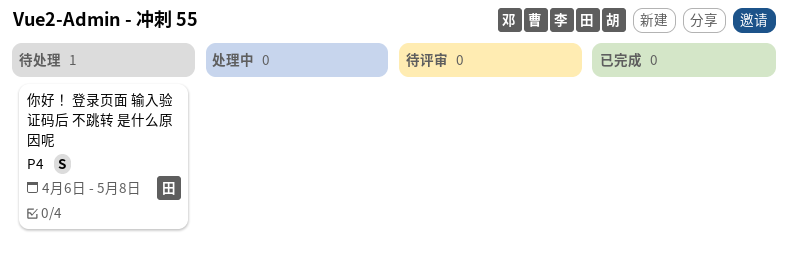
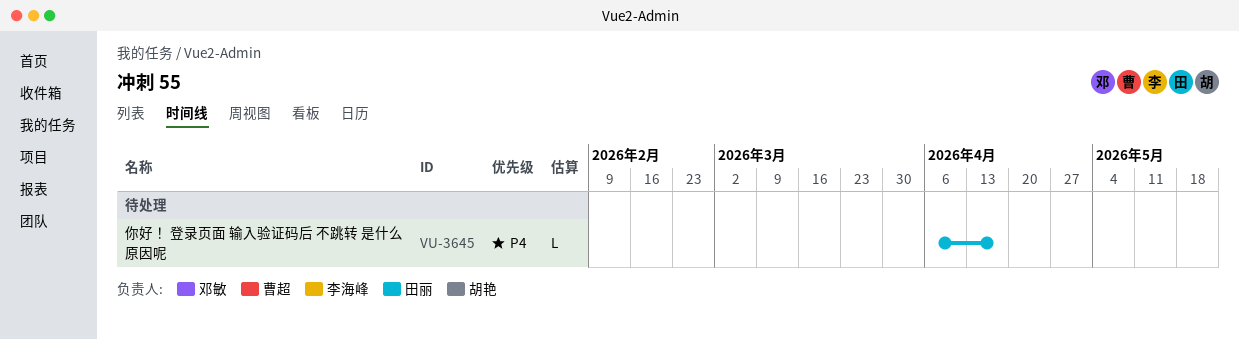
你好！ 登录页面 输入验证码后 不跳转 是什么原因呢, estimate: S -> L
你好！ 登录页面 输入验证码后 不跳转 是什么原因呢, due: May 8 -> Apr 17

